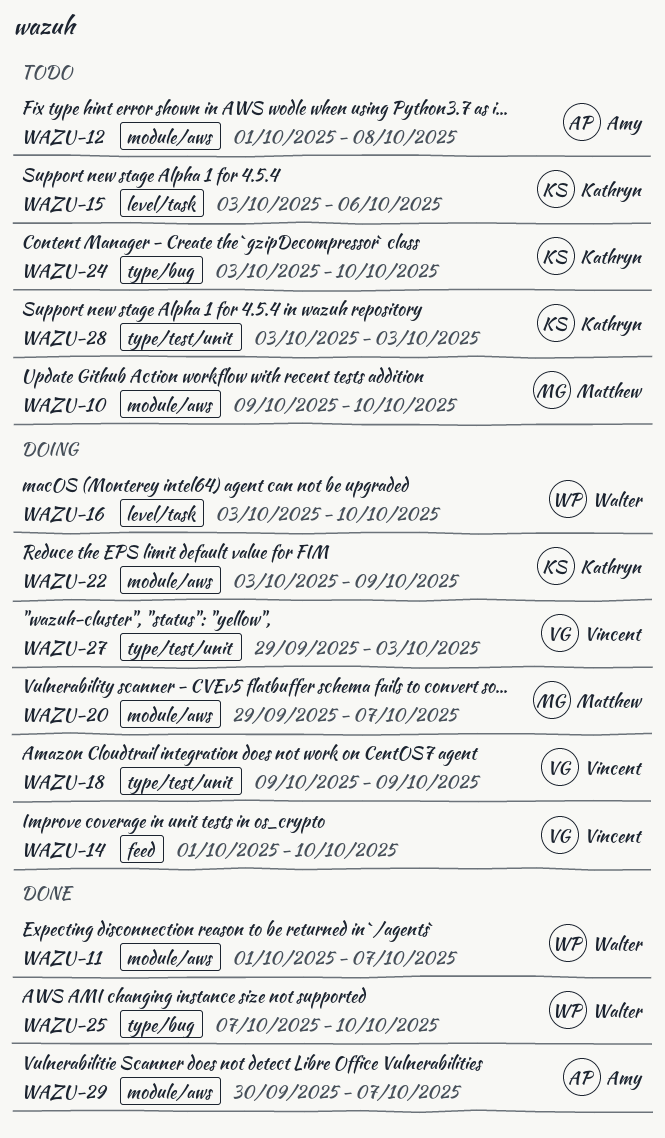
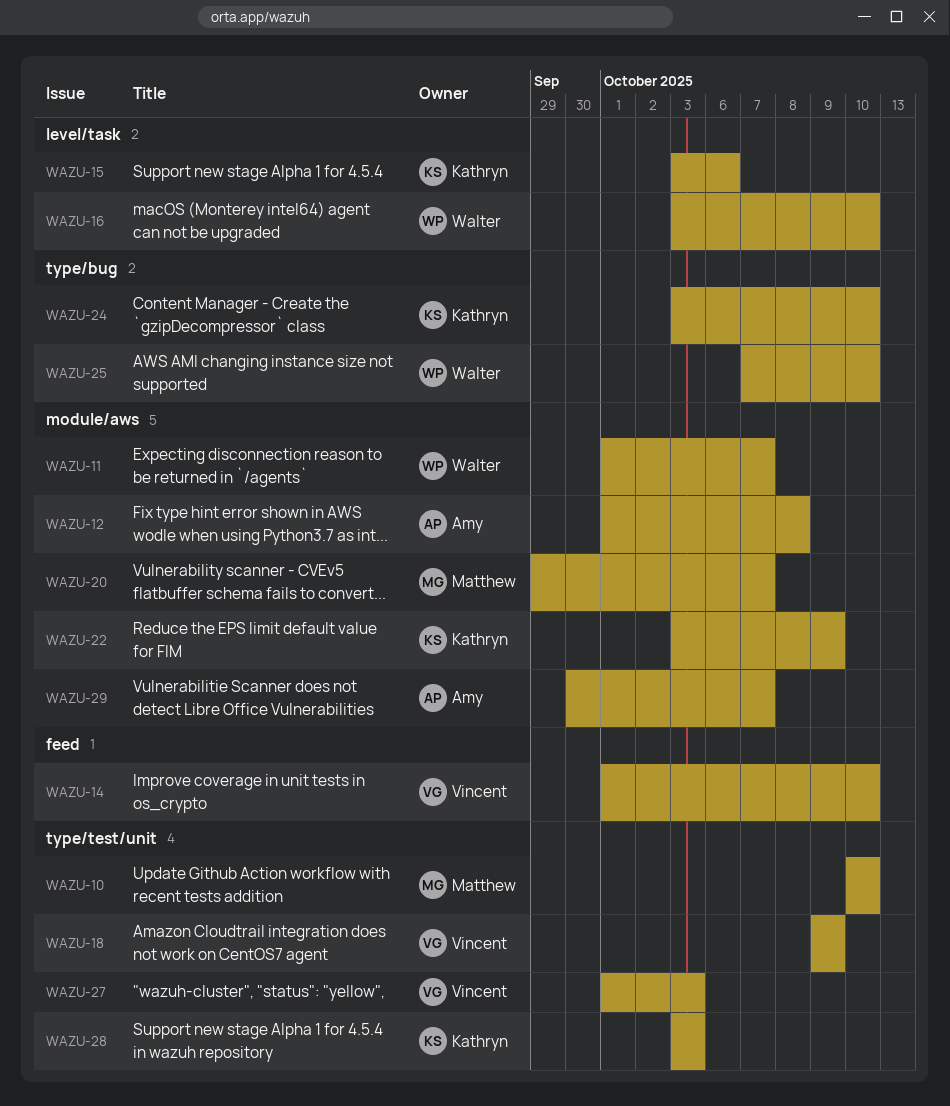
WAZU-10, label: module/aws -> type/test/unit
WAZU-10, start: Oct 9 -> Oct 10
WAZU-27, start: Sep 29 -> Oct 1

